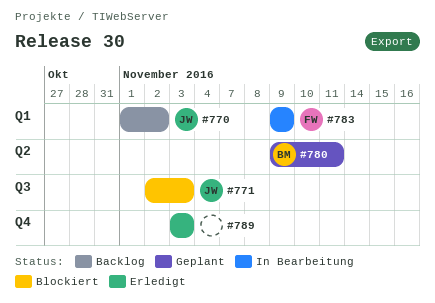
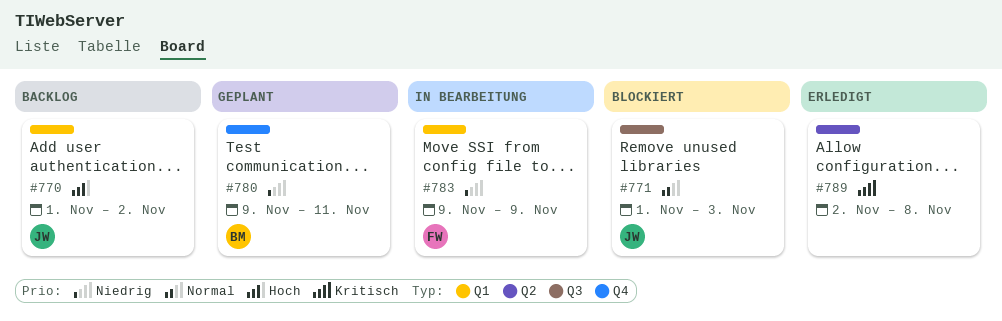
#771, start: Nov 2 -> Nov 1
#780, label: Q2 -> Q4
#789, label: Q4 -> Q2
#789, start: Nov 3 -> Nov 2
#789, due: Nov 3 -> Nov 8

